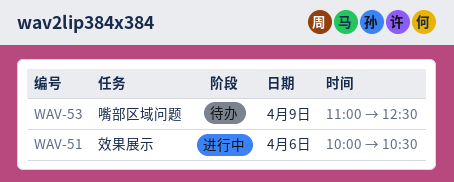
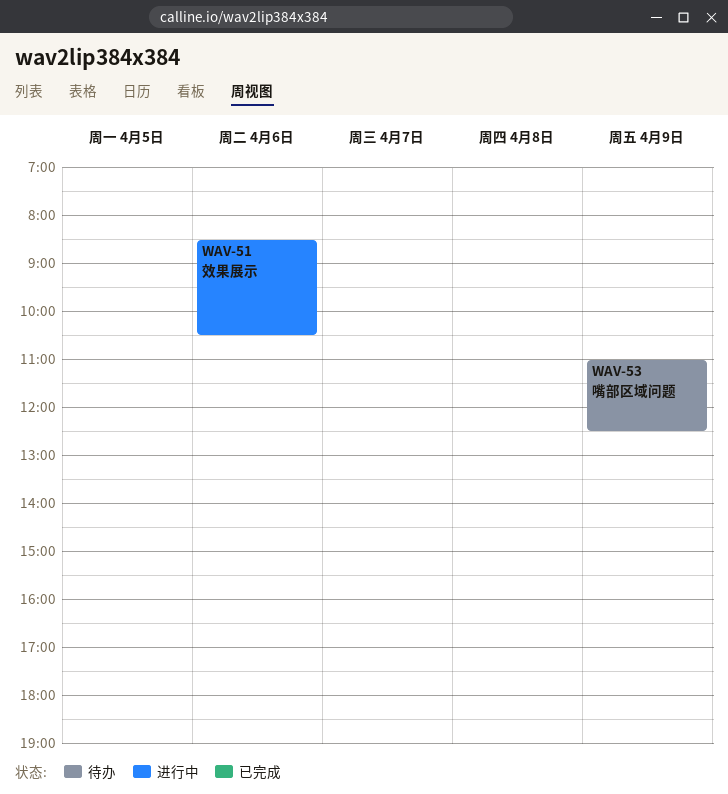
WAV-51, begins: 10:00 -> 08:30

